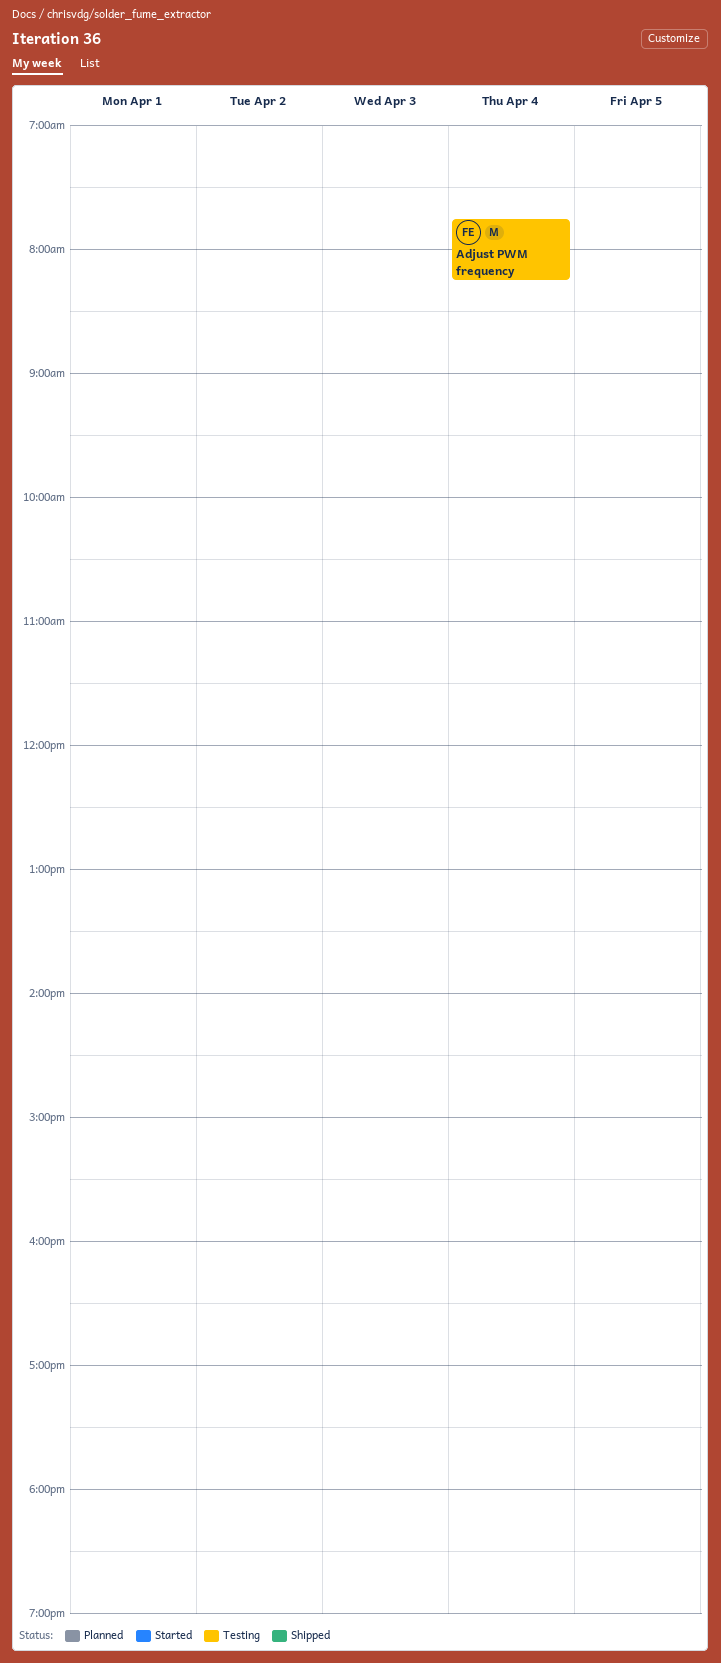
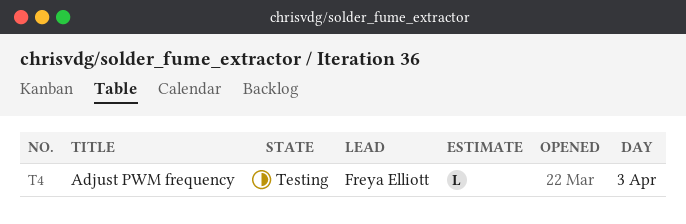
Adjust PWM frequency, estimate: M -> L
Adjust PWM frequency, day: Apr 4 -> Apr 3

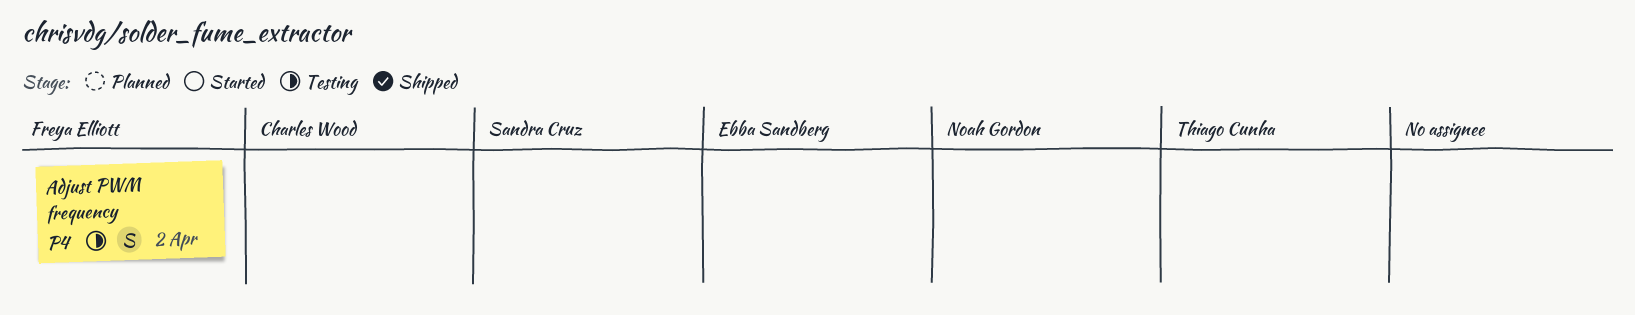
Adjust PWM frequency, estimate: L -> S
Adjust PWM frequency, day: Apr 3 -> Apr 2

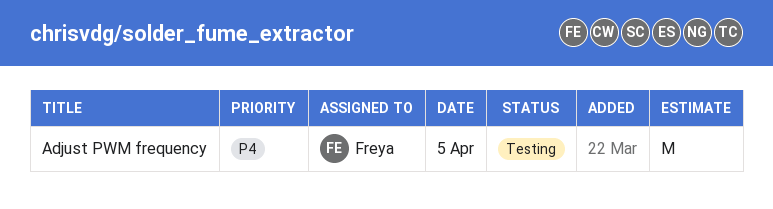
Adjust PWM frequency, estimate: S -> M
Adjust PWM frequency, day: Apr 2 -> Apr 5

